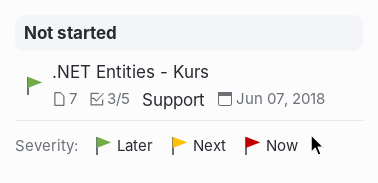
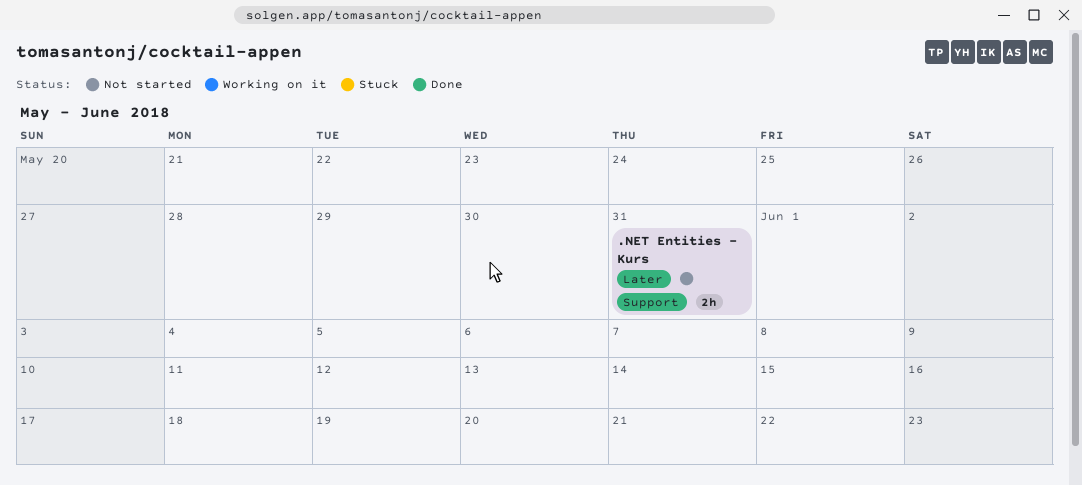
.NET Entities - Kurs, due: Jun 7 -> May 31

